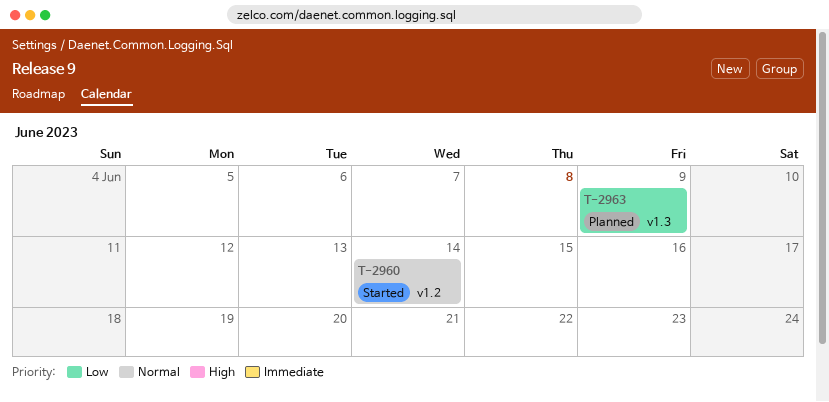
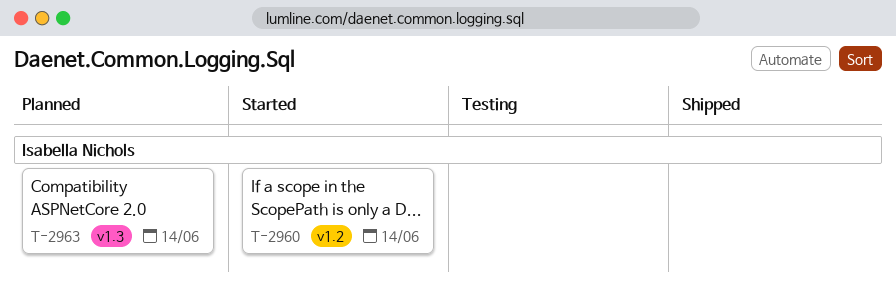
T-2963, due: Jun 9 -> Jun 14

